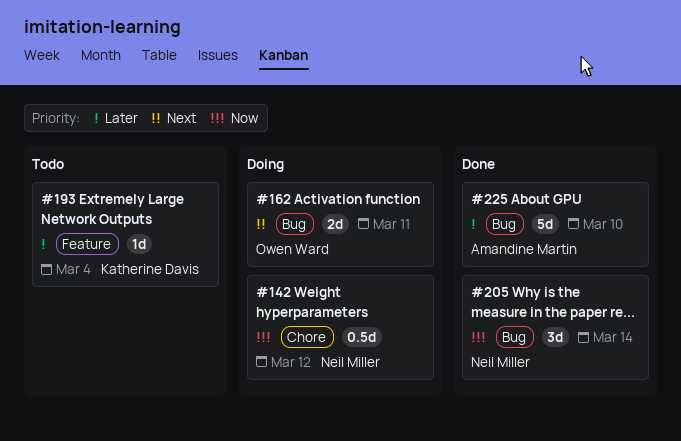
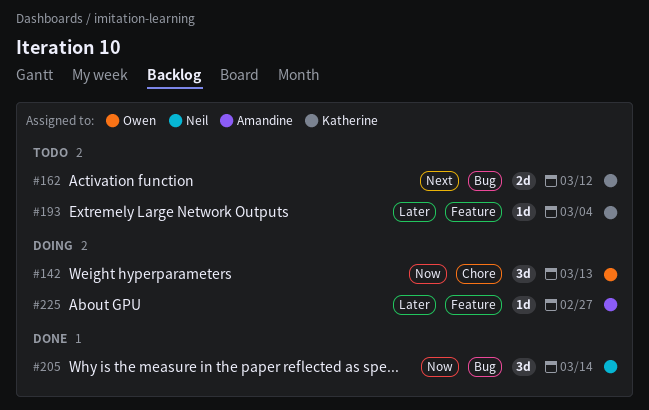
#142, owner: Neil Miller -> Owen Ward
#142, estimate: 0.5d -> 3d
#142, due: Mar 12 -> Mar 13
#162, status: Doing -> Todo
#162, owner: Owen Ward -> Katherine Davis
#162, due: Mar 11 -> Mar 12
#225, status: Done -> Doing
#225, label: Bug -> Feature
#225, estimate: 5d -> 1d
#225, due: Mar 10 -> Feb 27

